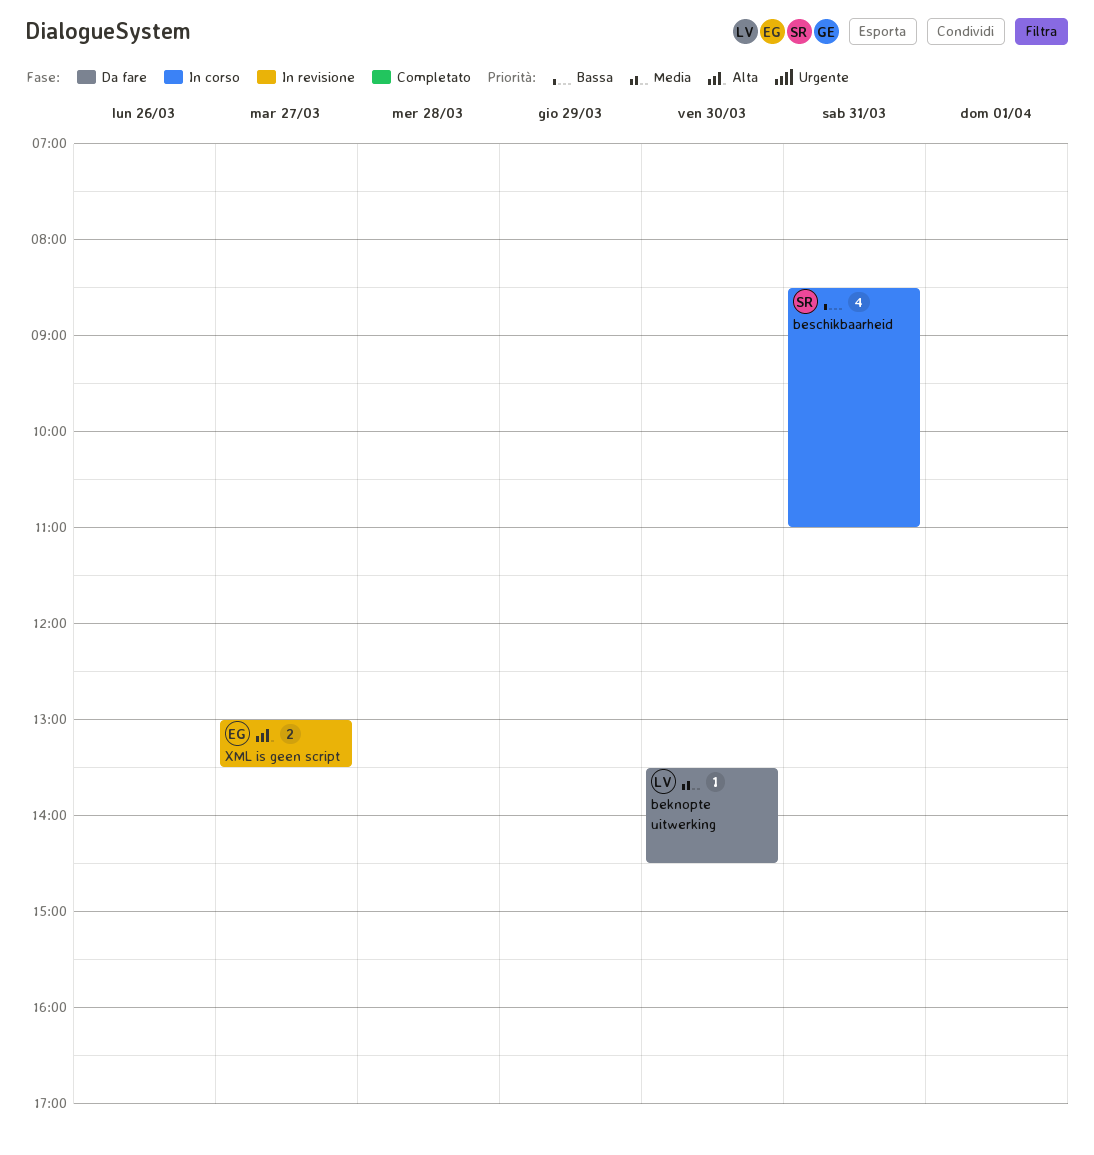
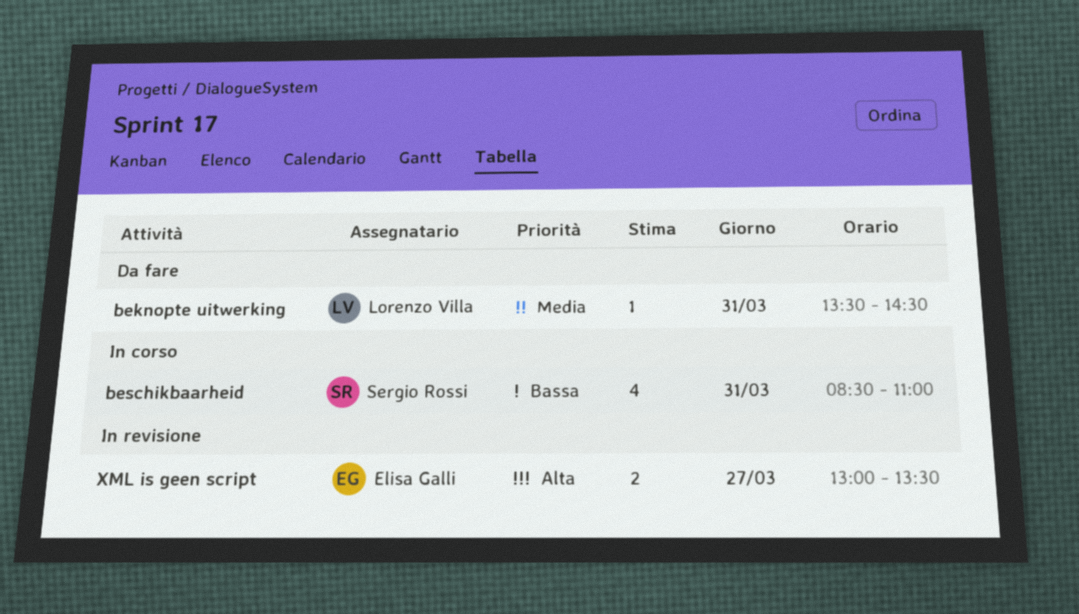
beknopte uitwerking, day: Mar 30 -> Mar 31

